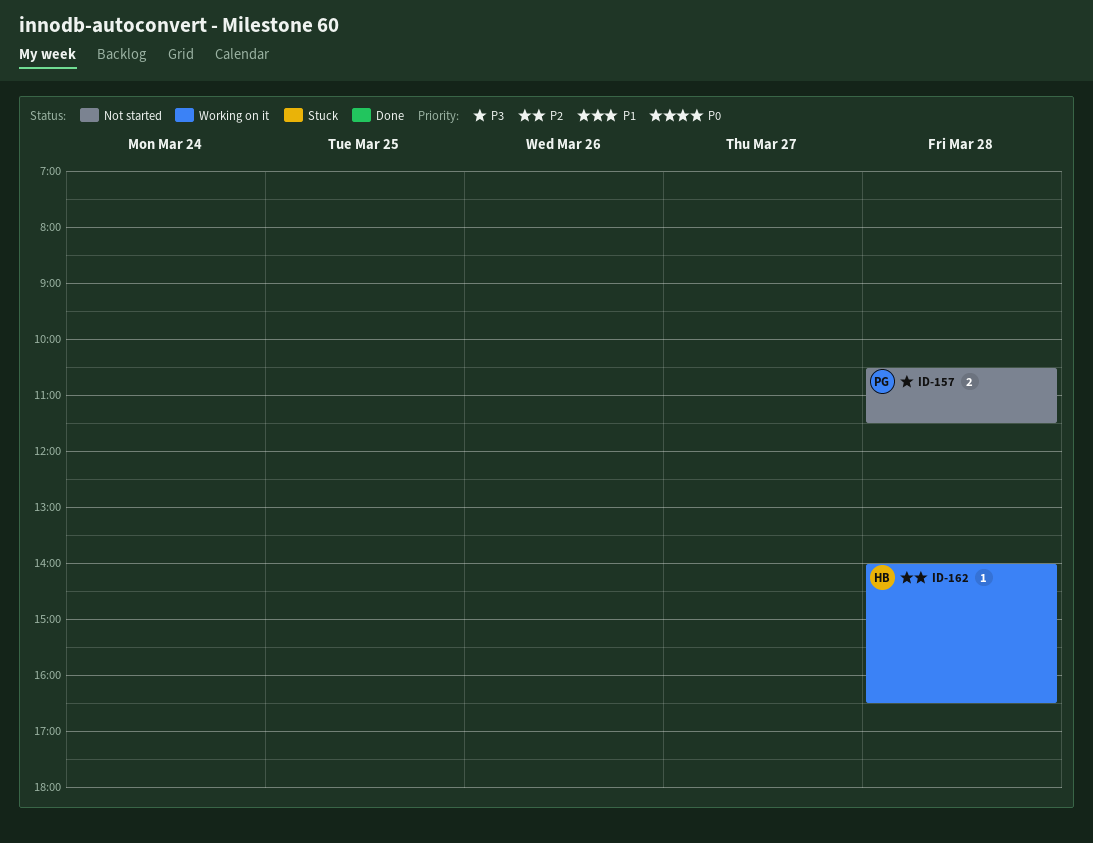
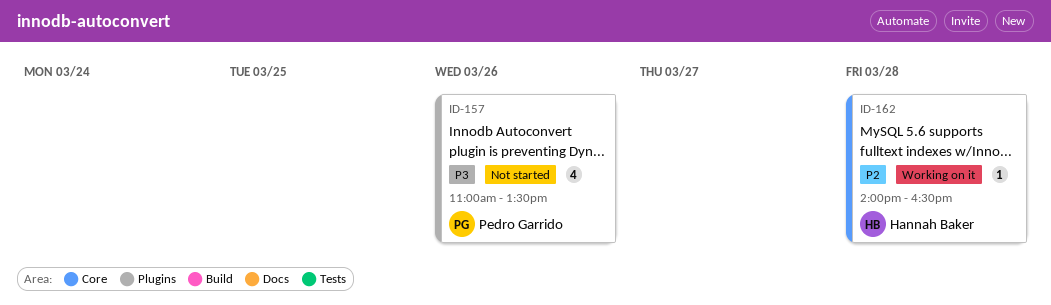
ID-157, estimate: 2 -> 4
ID-157, day: Mar 28 -> Mar 26
ID-157, begins: 10:30 -> 11:00
ID-157, ends: 11:30 -> 13:30

